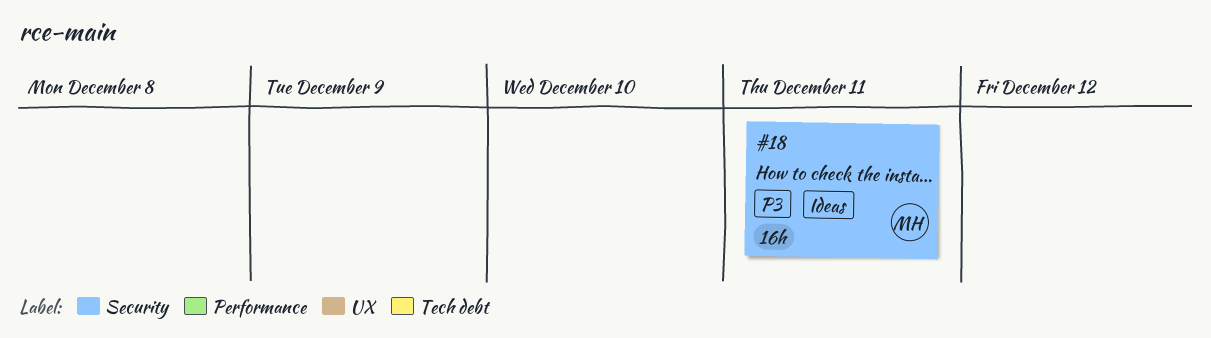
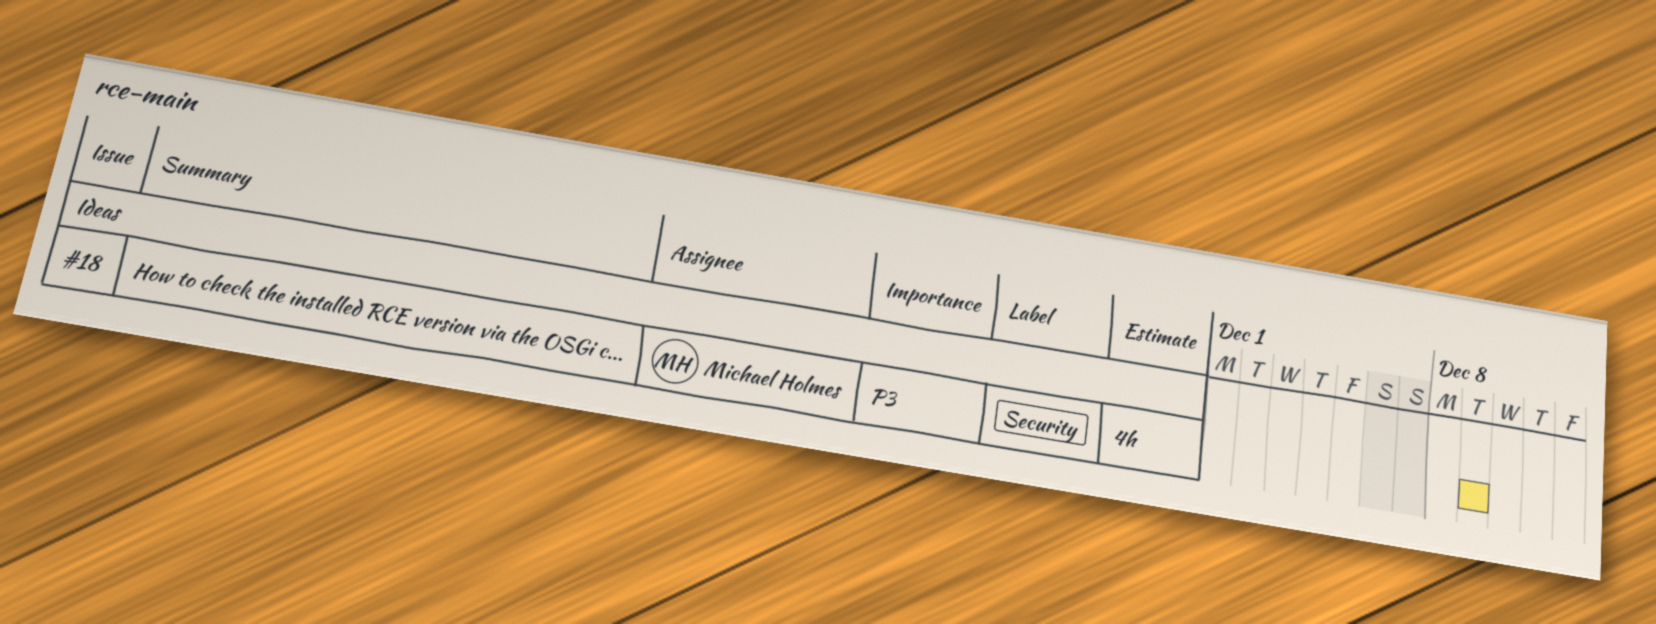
#18, estimate: 16h -> 4h
#18, due: Dec 11 -> Dec 9

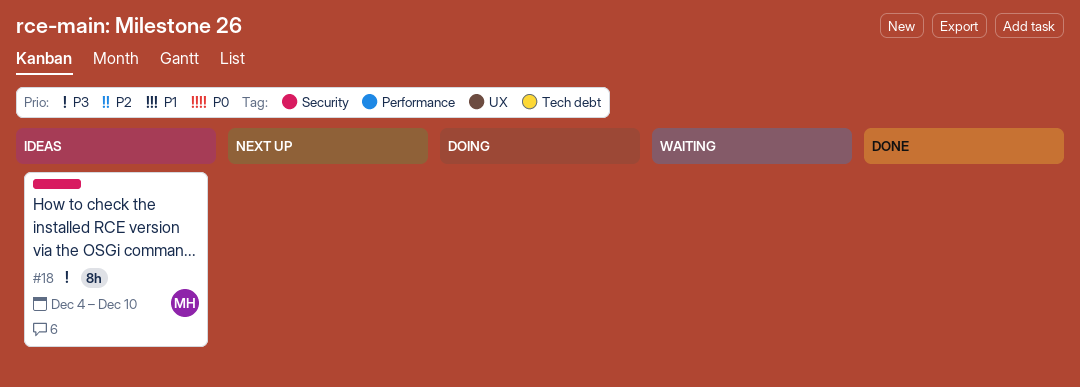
#18, estimate: 4h -> 8h
#18, start: Dec 9 -> Dec 4
#18, due: Dec 9 -> Dec 10

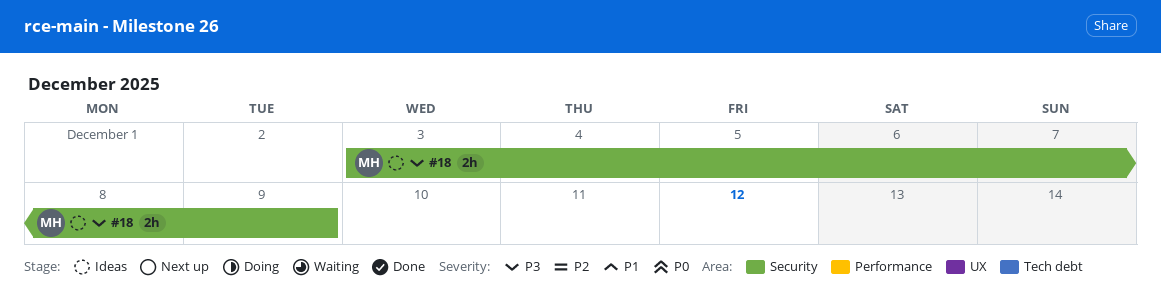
#18, estimate: 8h -> 2h
#18, start: Dec 4 -> Dec 3
#18, due: Dec 10 -> Dec 9

